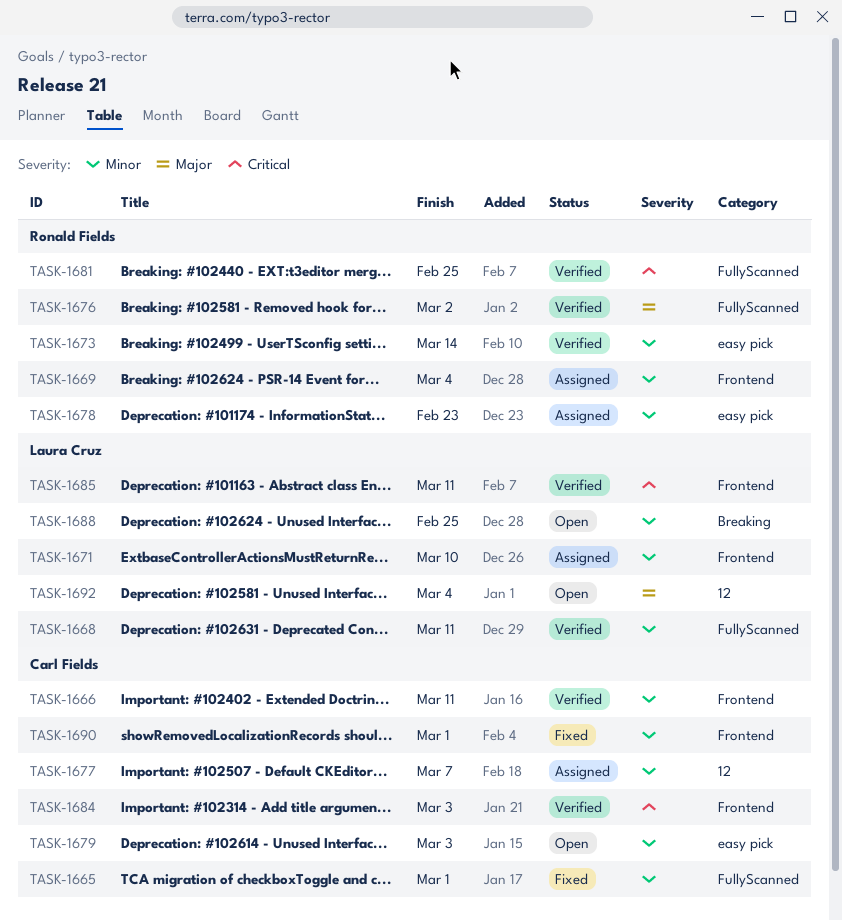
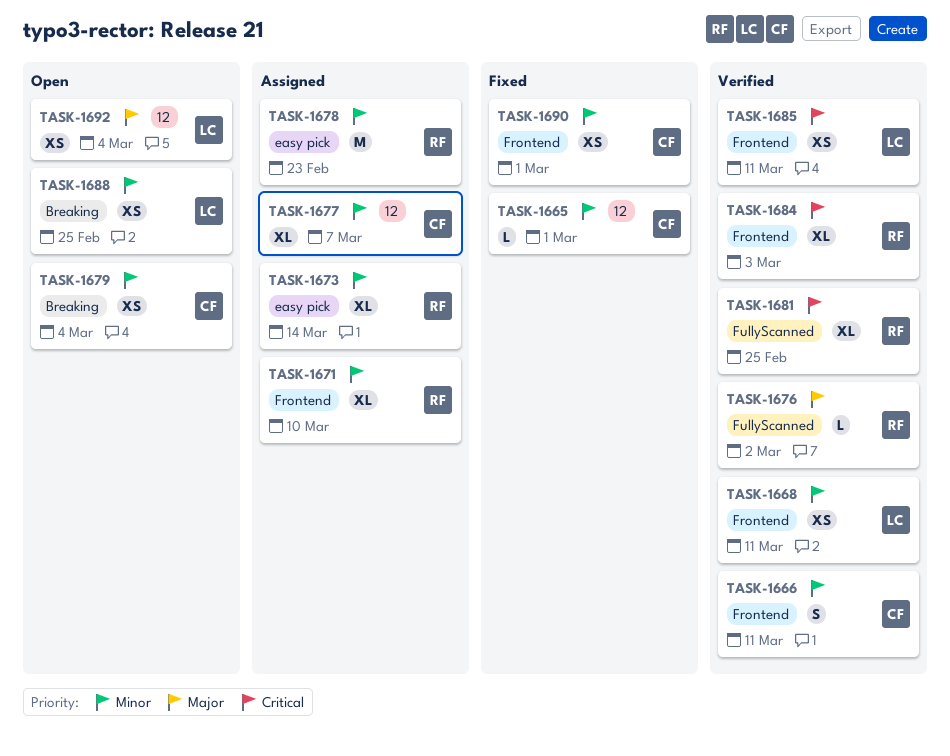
TASK-1665, label: FullyScanned -> 12
TASK-1668, label: FullyScanned -> Frontend
TASK-1669: present -> none
TASK-1671, owner: Laura Cruz -> Ronald Fields
TASK-1673, status: Verified -> Assigned
TASK-1679, label: easy pick -> Breaking
TASK-1679, due: Mar 3 -> Mar 4
TASK-1684, owner: Carl Fields -> Ronald Fields

